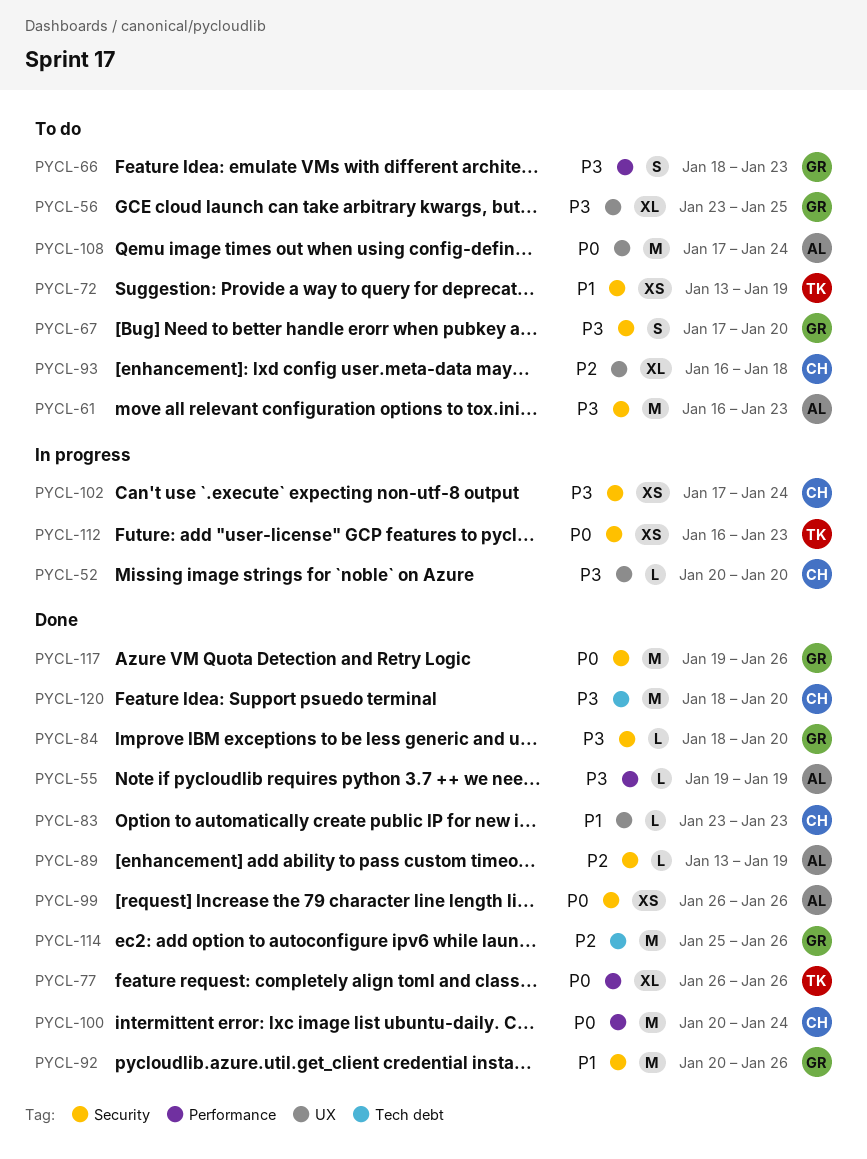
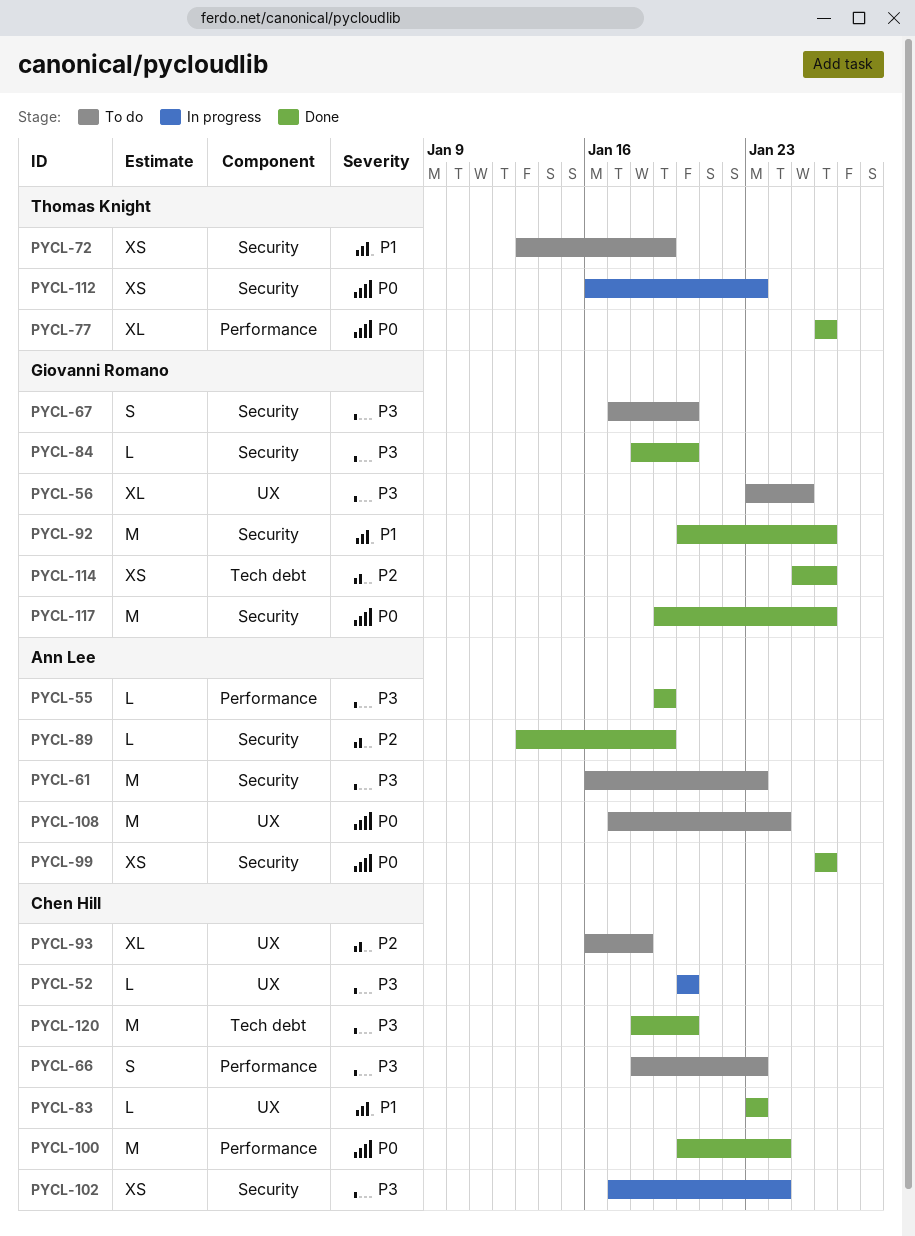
PYCL-66, owner: Giovanni Romano -> Chen Hill
PYCL-114, estimate: M -> XS

